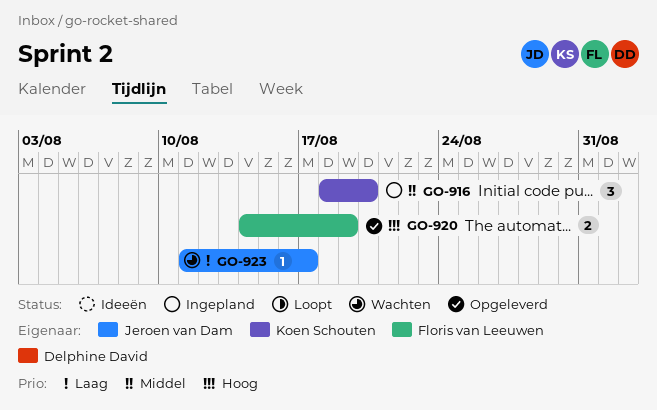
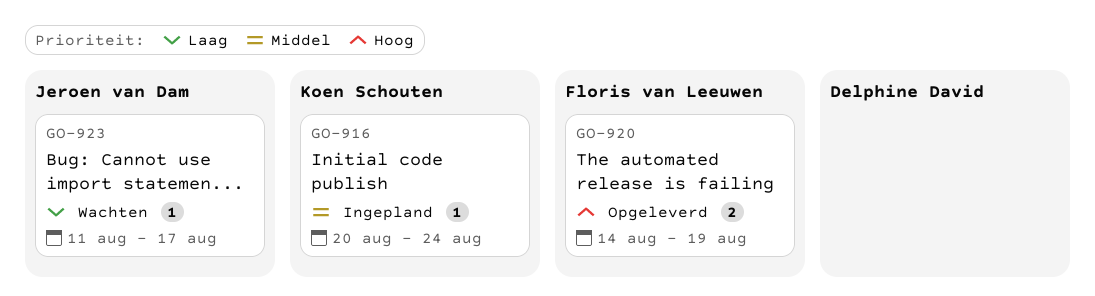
GO-916, estimate: 3 -> 1
GO-916, start: Aug 18 -> Aug 20
GO-916, due: Aug 20 -> Aug 24

